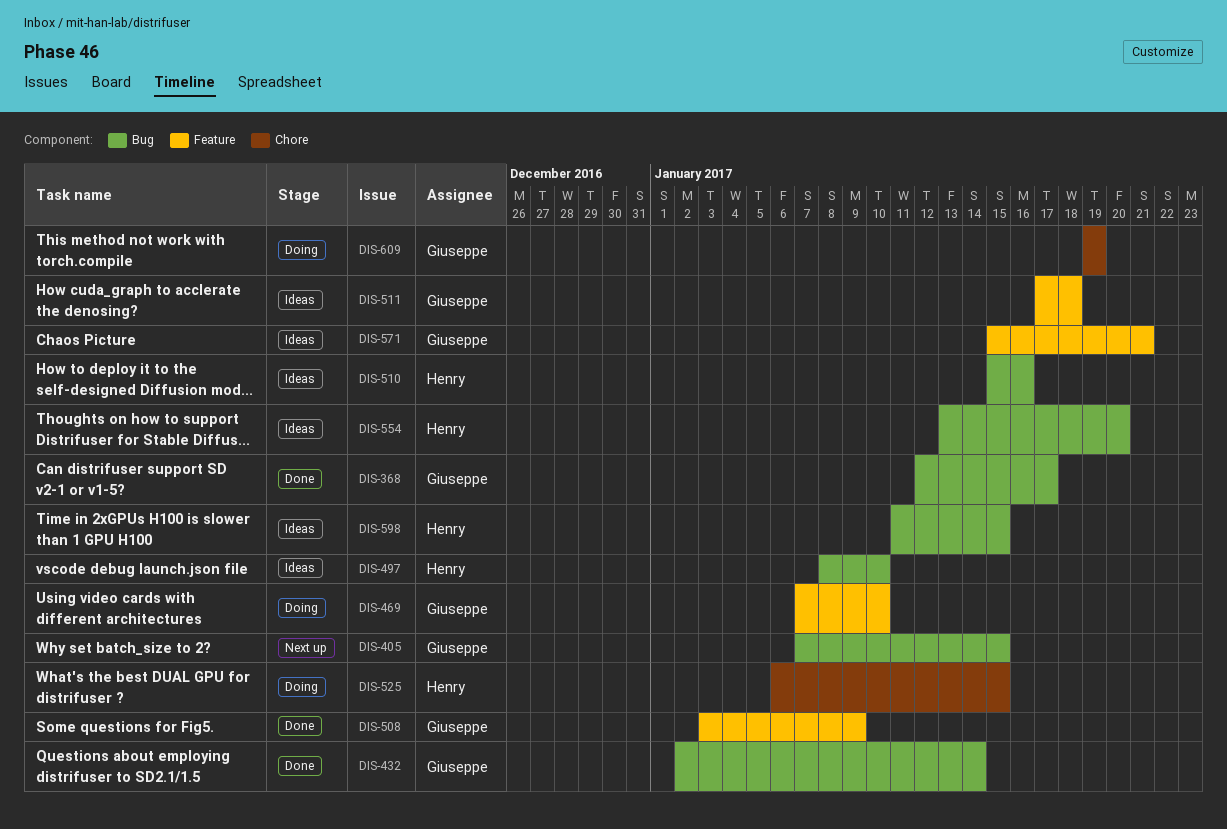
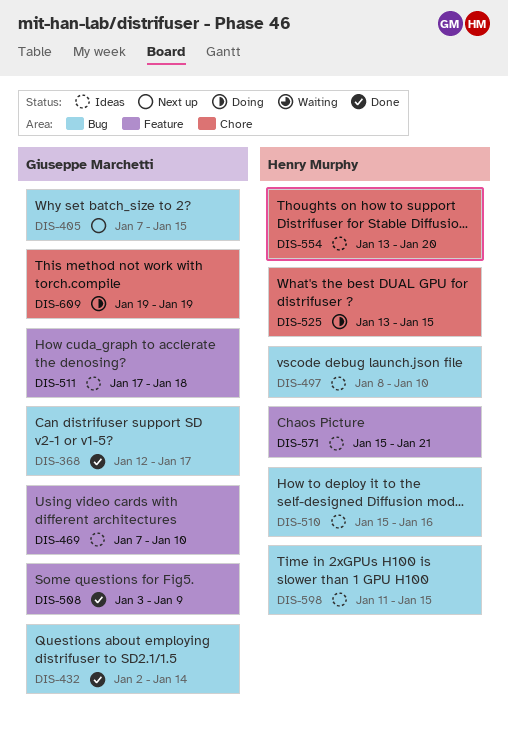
DIS-469, status: Doing -> Ideas
DIS-525, start: Jan 6 -> Jan 13
DIS-554, label: Bug -> Chore
DIS-571, owner: Giuseppe Marchetti -> Henry Murphy

